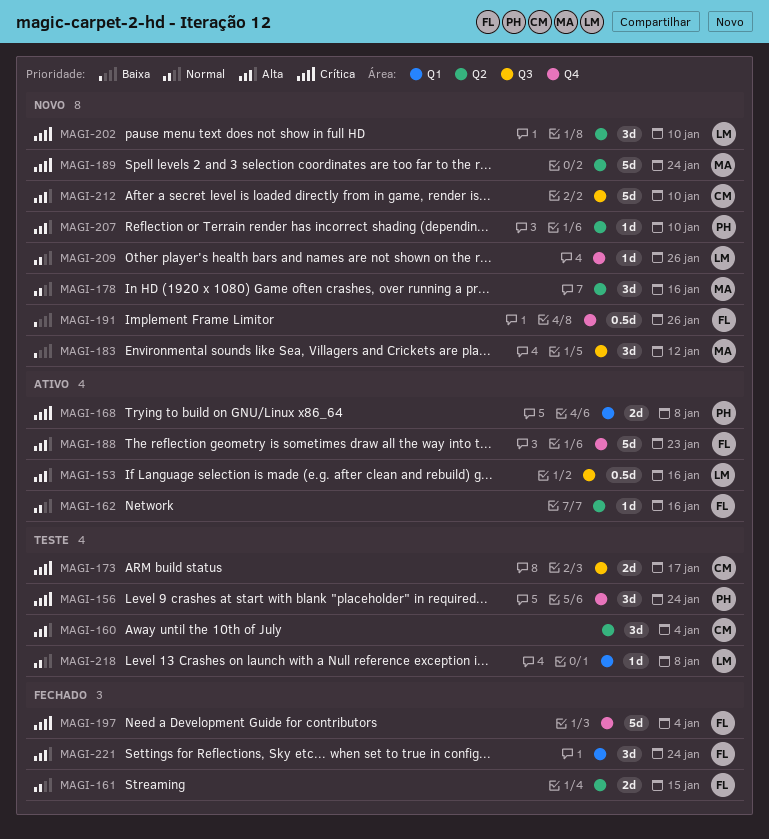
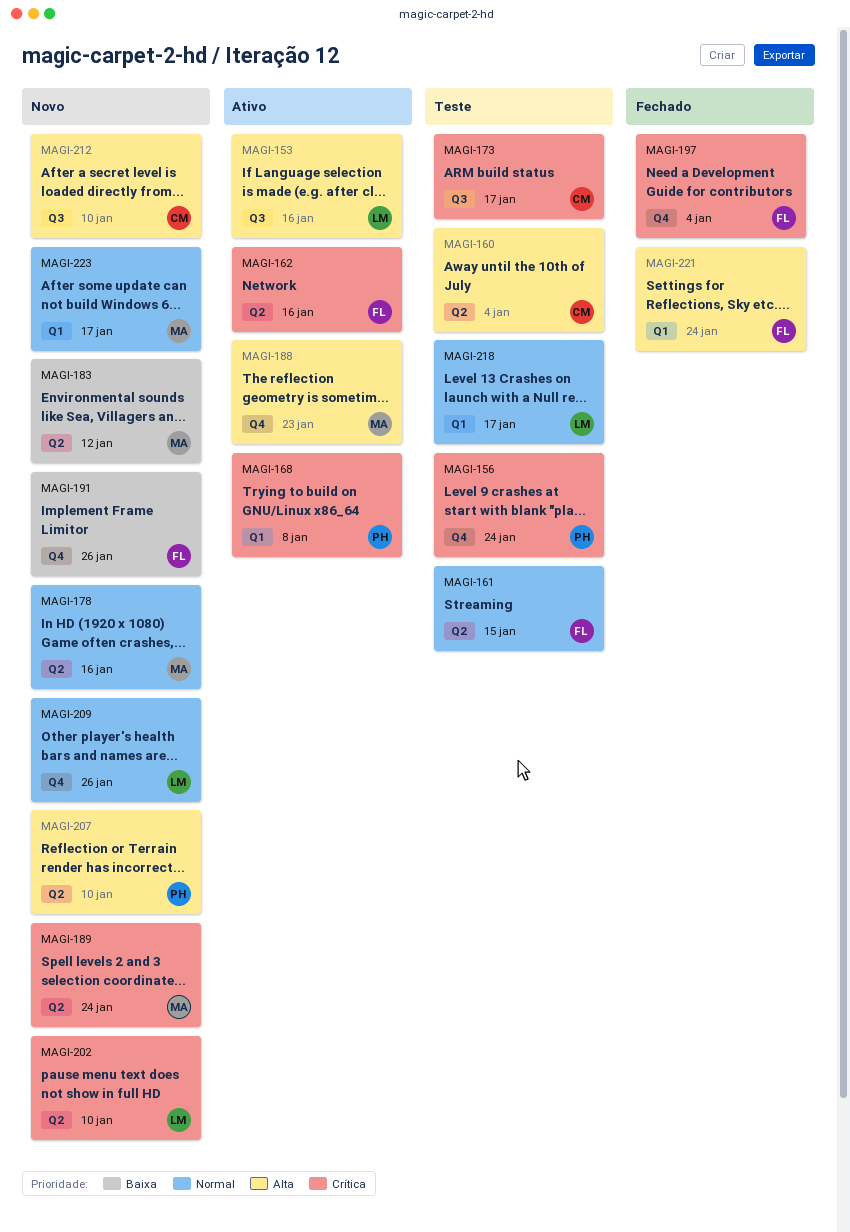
MAGI-161, status: Fechado -> Teste
MAGI-162, priority: Normal -> Crítica
MAGI-183, label: Q3 -> Q2
MAGI-188, owner: FL -> MA
MAGI-218, due: Jan 8 -> Jan 17
MAGI-223: none -> present

